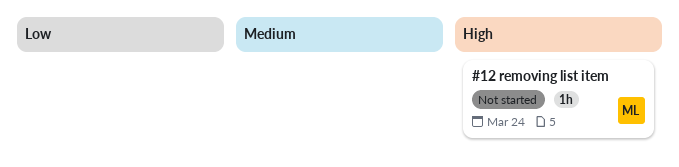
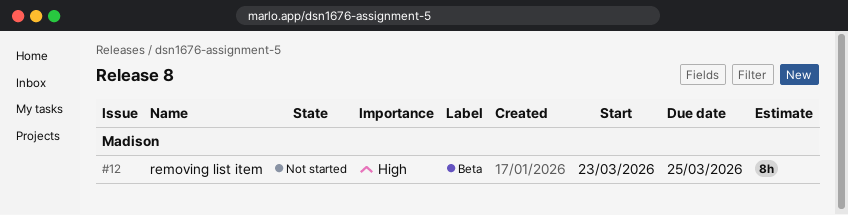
#12, estimate: 1h -> 8h
#12, due: Mar 24 -> Mar 25

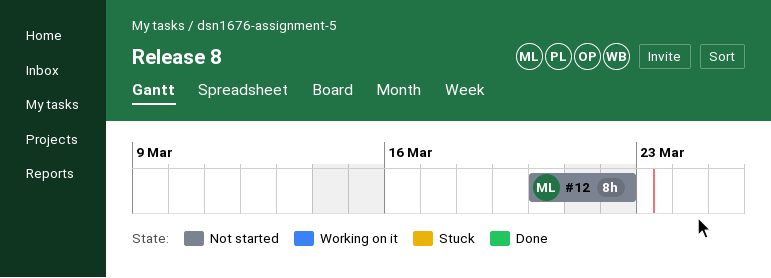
#12, start: Mar 23 -> Mar 20
#12, due: Mar 25 -> Mar 22

